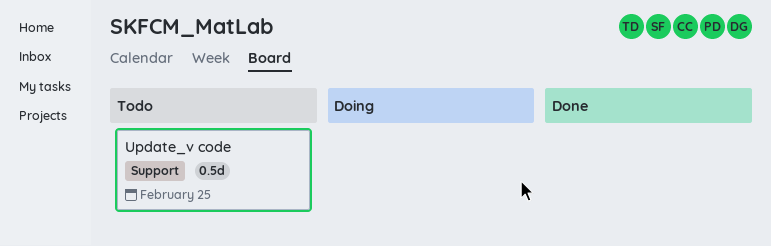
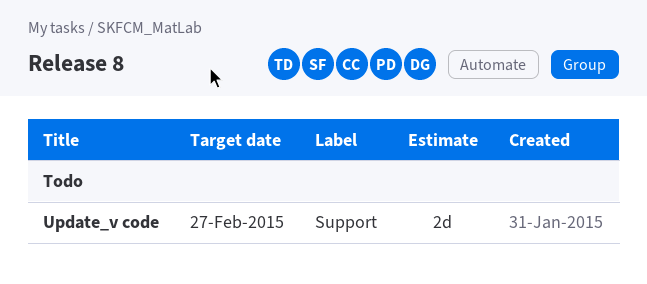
Update_v code, estimate: 0.5d -> 2d
Update_v code, due: Feb 25 -> Feb 27

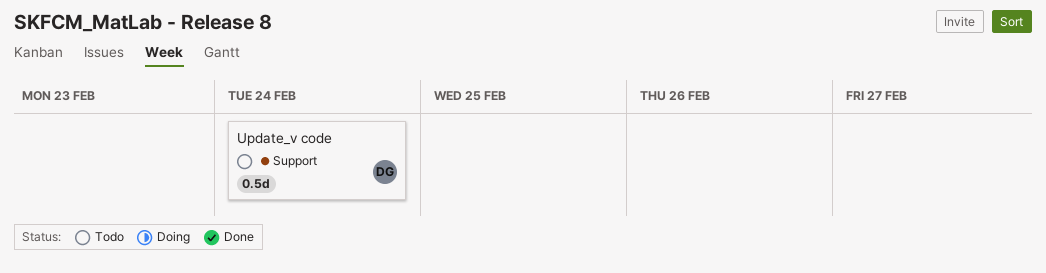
Update_v code, estimate: 2d -> 0.5d
Update_v code, due: Feb 27 -> Feb 24

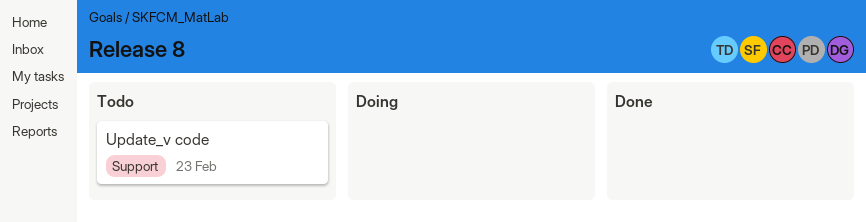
Update_v code, due: Feb 24 -> Feb 23

